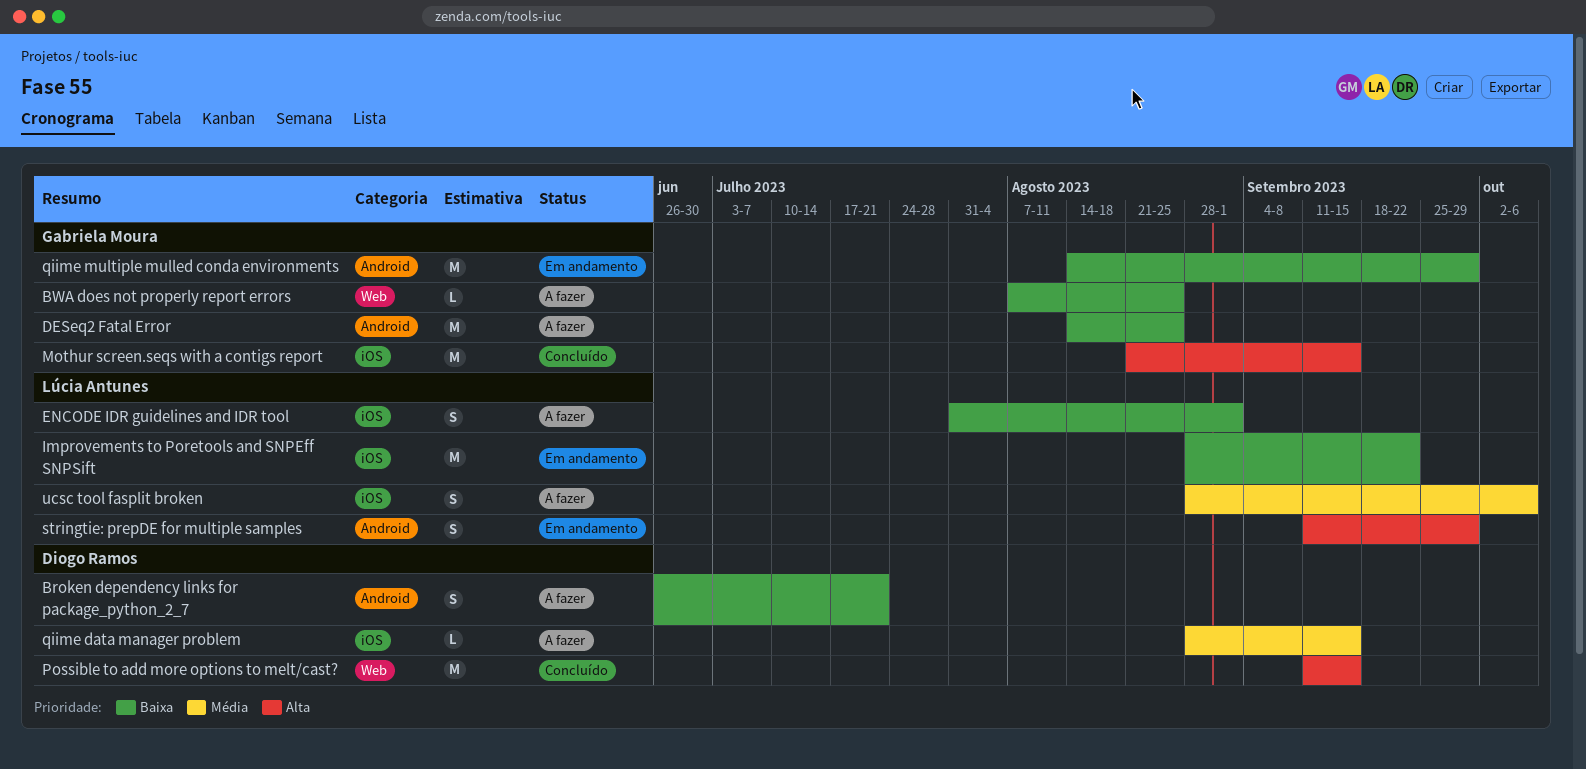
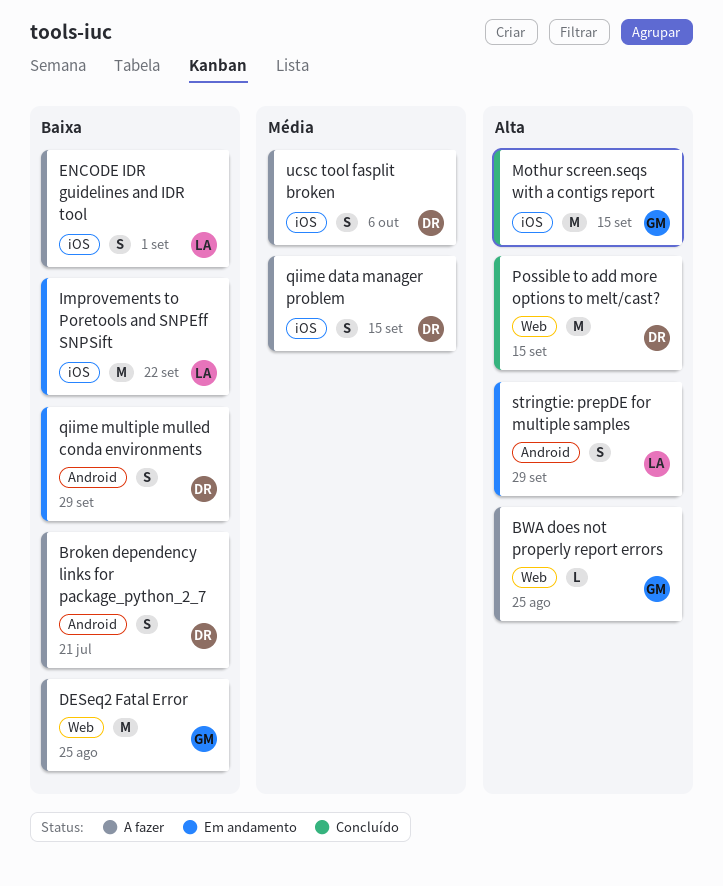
BWA does not properly report errors, priority: Baixa -> Alta
DESeq2 Fatal Error, label: Android -> Web
qiime data manager problem, estimate: L -> S
qiime multiple mulled conda environments, owner: Gabriela Moura -> Diogo Ramos
qiime multiple mulled conda environments, estimate: M -> S
ucsc tool fasplit broken, owner: Lúcia Antunes -> Diogo Ramos

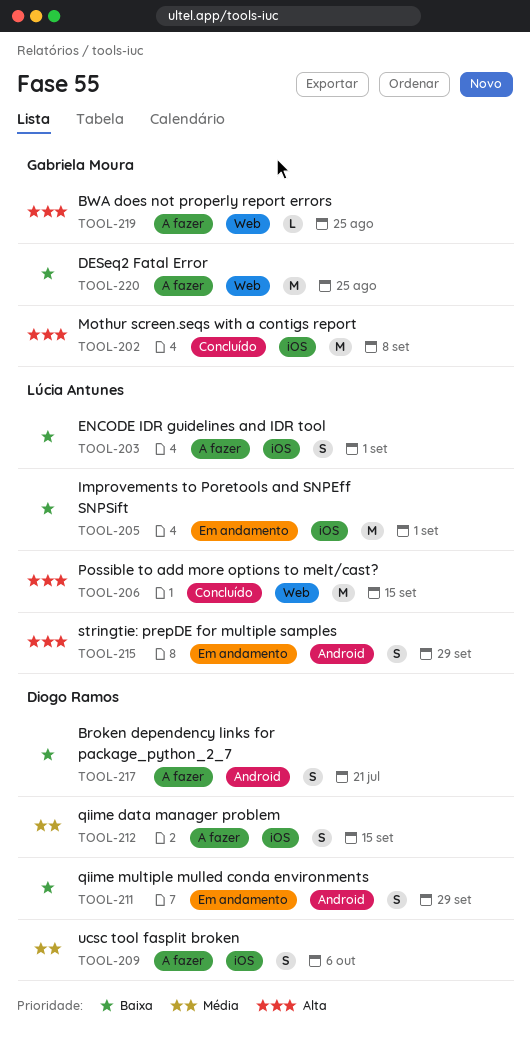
Improvements to Poretools and SNPEff SNPSift, due: Sep 22 -> Sep 1
Mothur screen.seqs with a contigs report, due: Sep 15 -> Sep 8
Possible to add more options to melt/cast?, owner: Diogo Ramos -> Lúcia Antunes

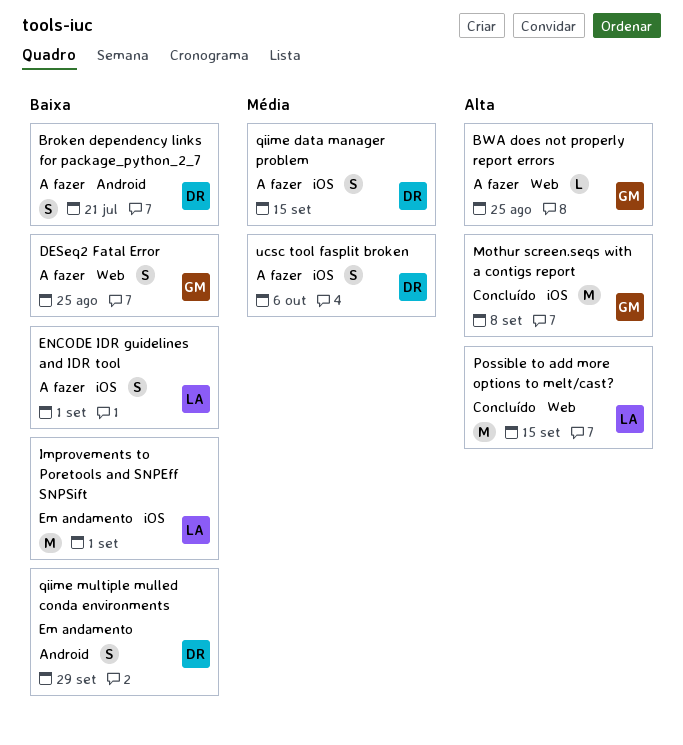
DESeq2 Fatal Error, estimate: M -> S
stringtie: prepDE for multiple samples: present -> none

